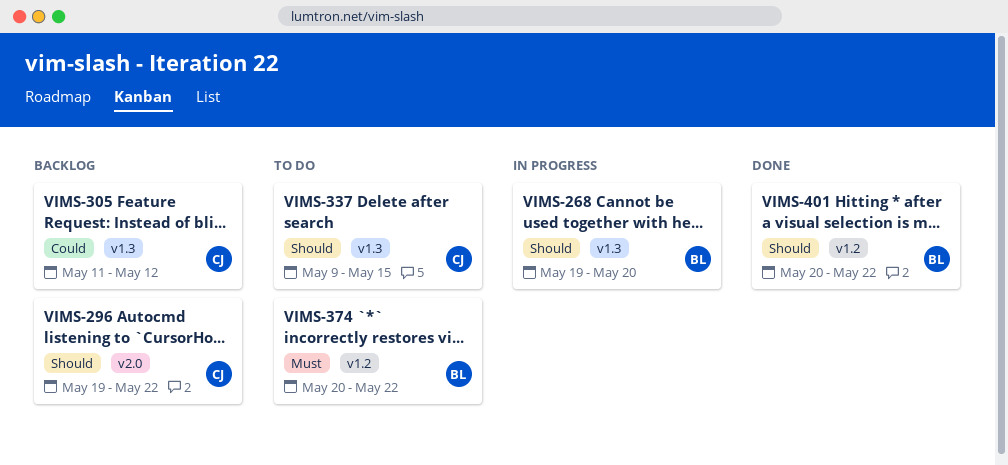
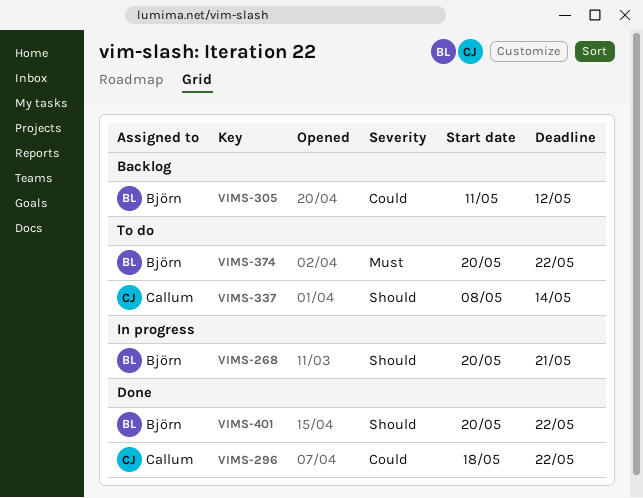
VIMS-268, start: May 19 -> May 20
VIMS-268, due: May 20 -> May 21
VIMS-296, status: Backlog -> Done
VIMS-296, priority: Should -> Could
VIMS-296, start: May 19 -> May 18
VIMS-305, owner: Callum -> Björn
VIMS-337, start: May 9 -> May 8
VIMS-337, due: May 15 -> May 14

